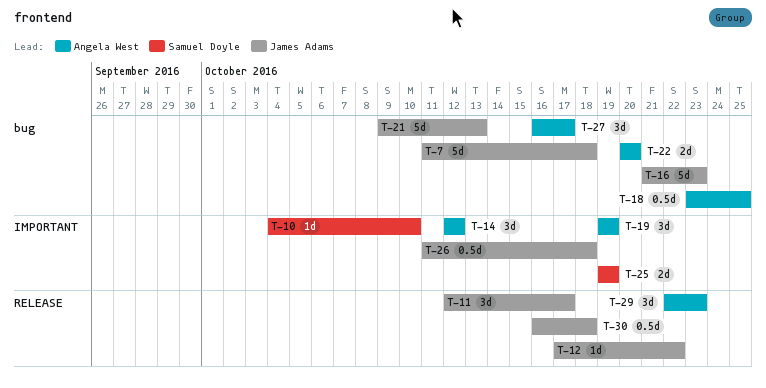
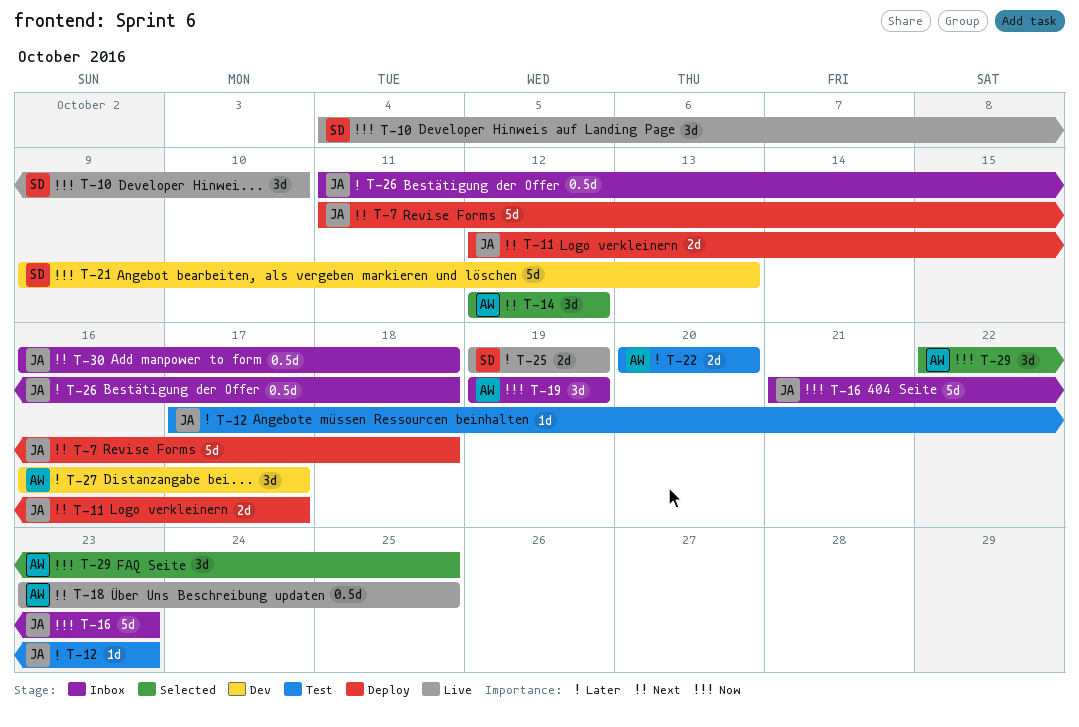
T-10, estimate: 1d -> 3d
T-11, estimate: 3d -> 2d
T-12, due: Oct 22 -> Oct 23
T-21, owner: James Adams -> Samuel Doyle
T-29, due: Oct 23 -> Oct 25

